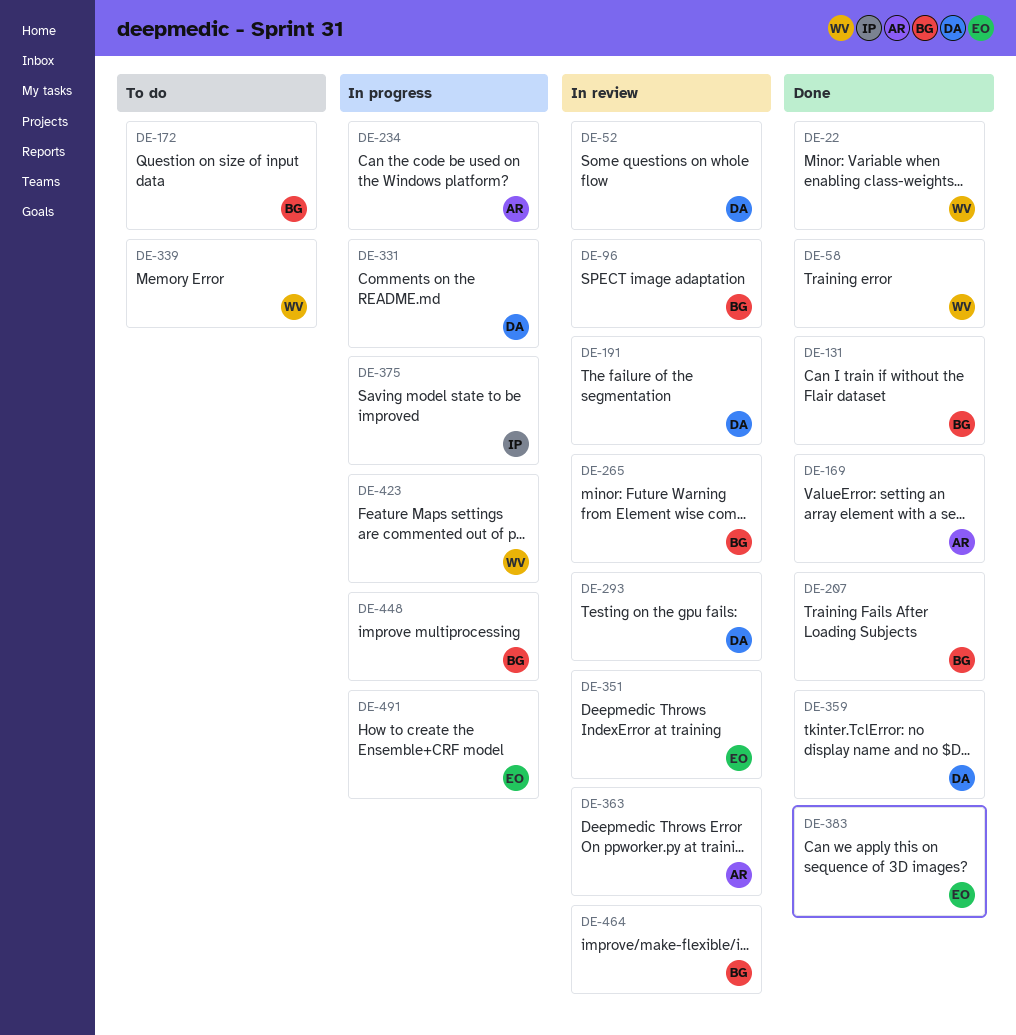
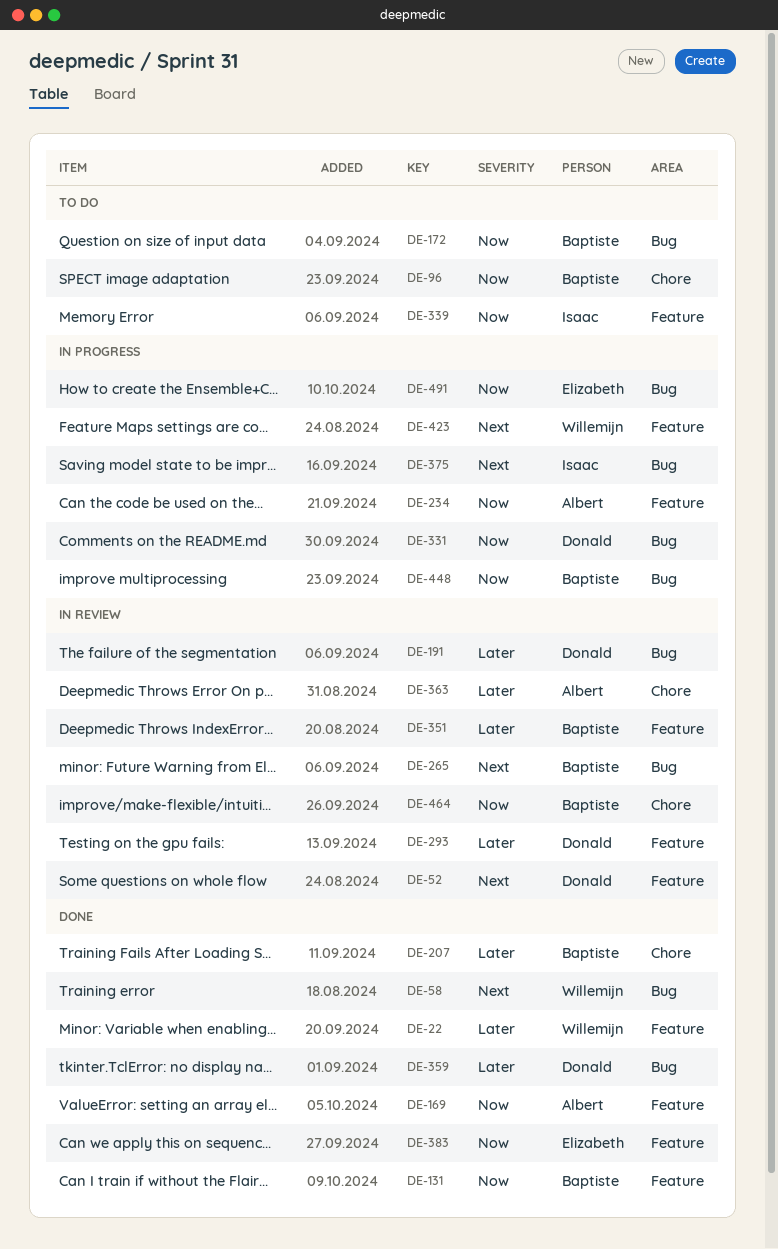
DE-96, status: In review -> To do
DE-339, owner: Willemijn -> Isaac
DE-351, owner: Elizabeth -> Baptiste

